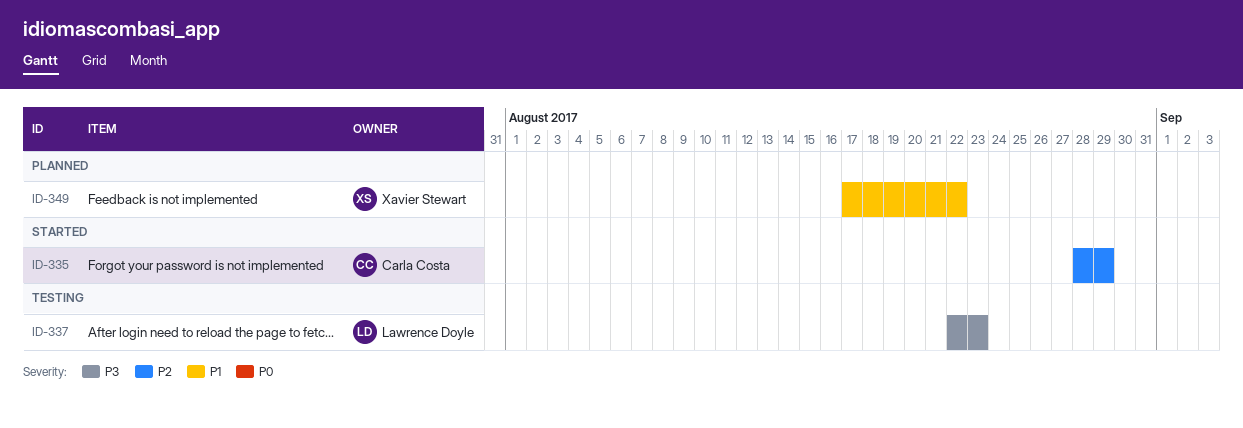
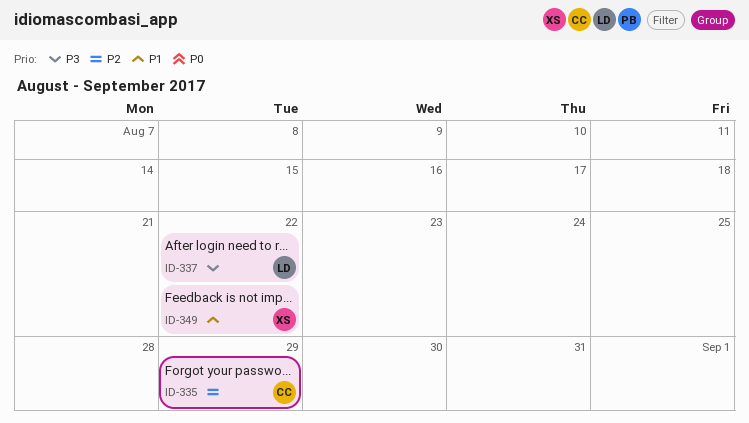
ID-337, due: Aug 23 -> Aug 22

